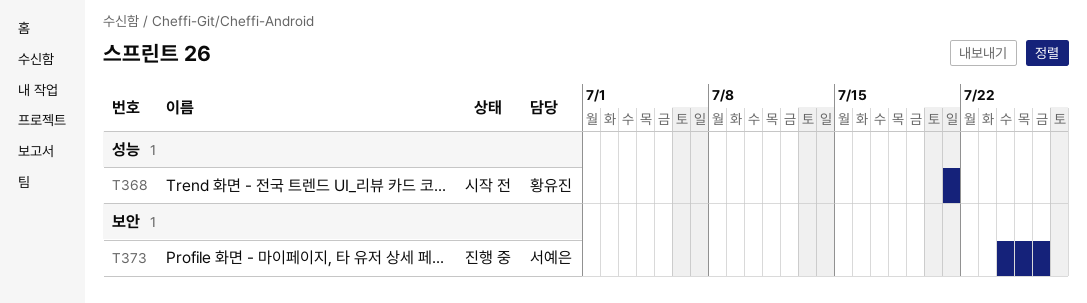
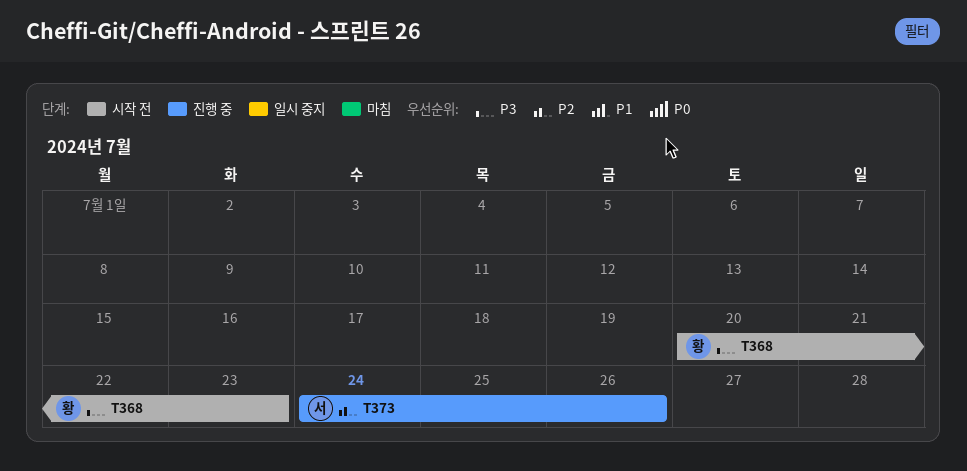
T368, start: Jul 21 -> Jul 20
T368, due: Jul 21 -> Jul 23

